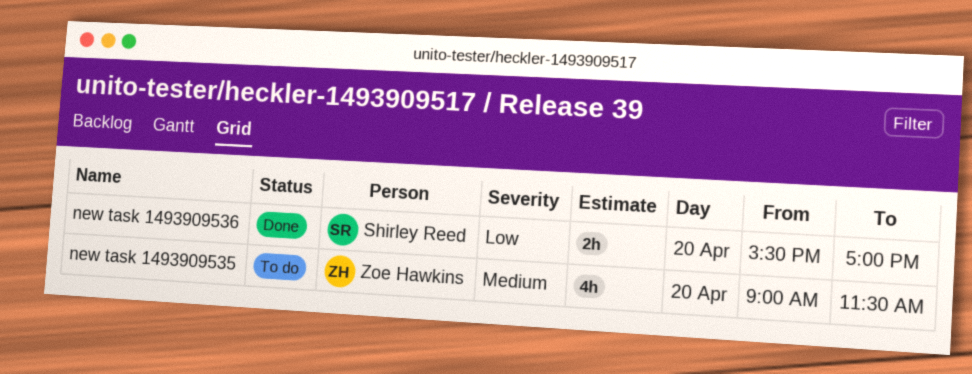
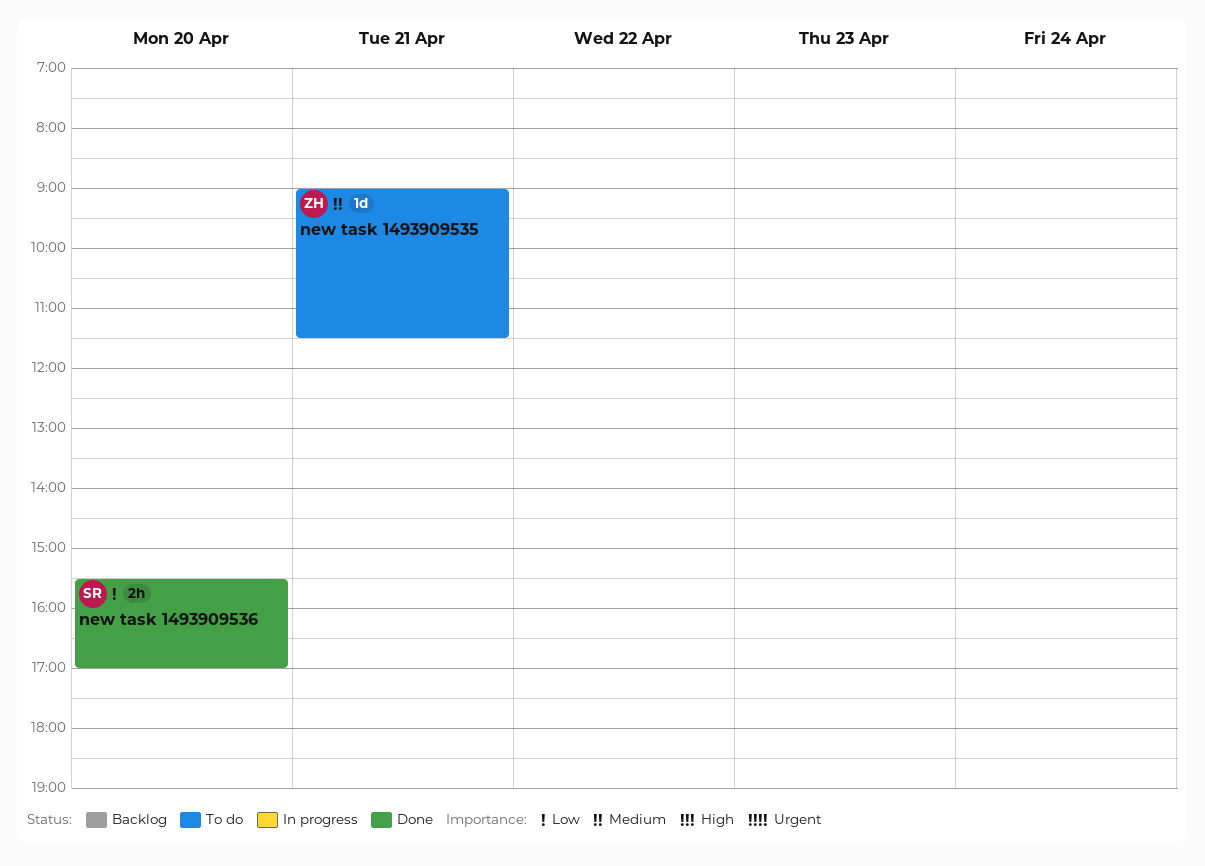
new task 1493909535, estimate: 4h -> 1d
new task 1493909535, day: Apr 20 -> Apr 21

